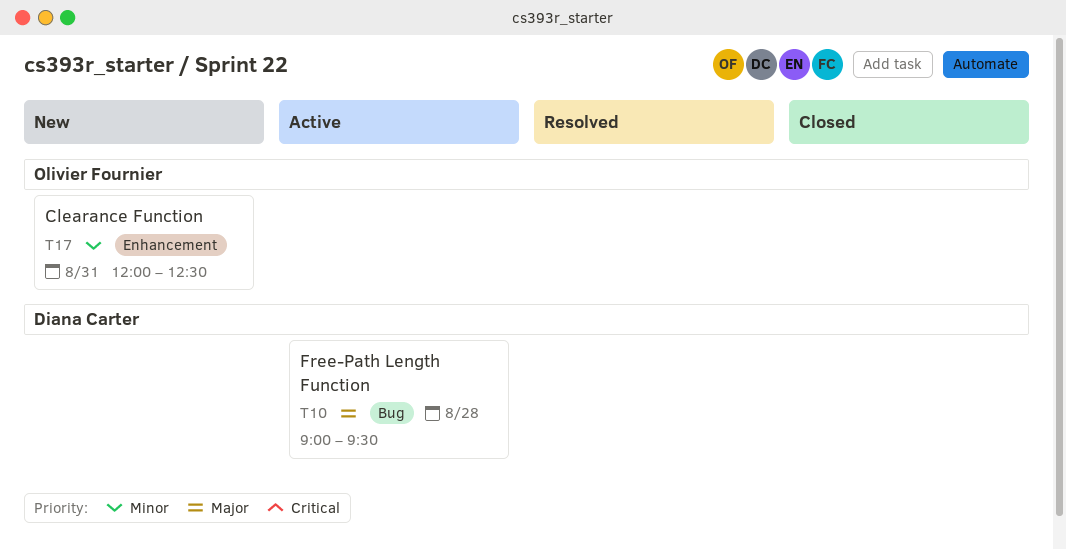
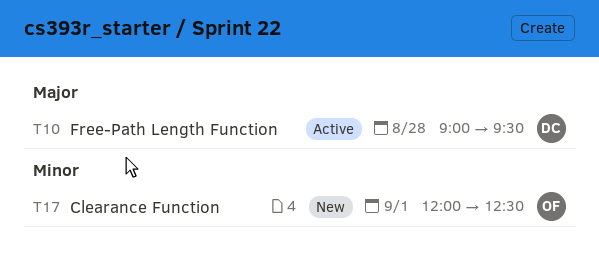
T17, day: Aug 31 -> Sep 1

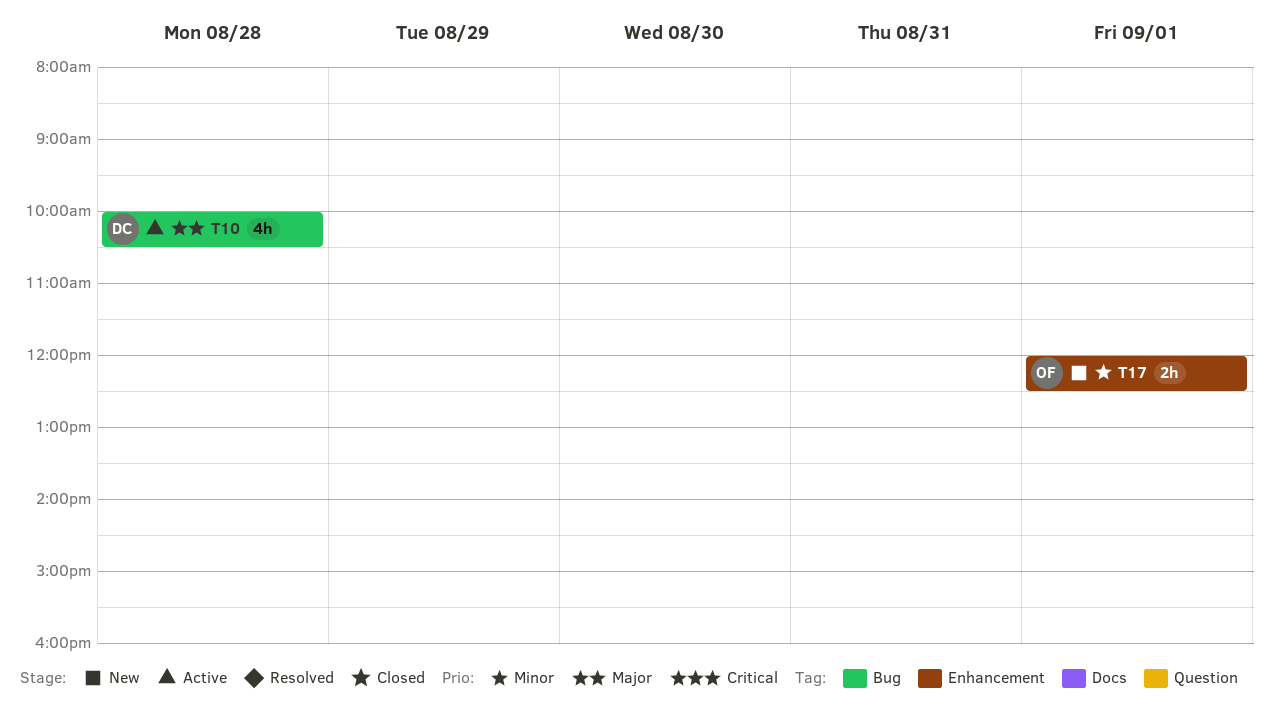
T10, begins: 09:00 -> 10:00
T10, ends: 09:30 -> 10:30

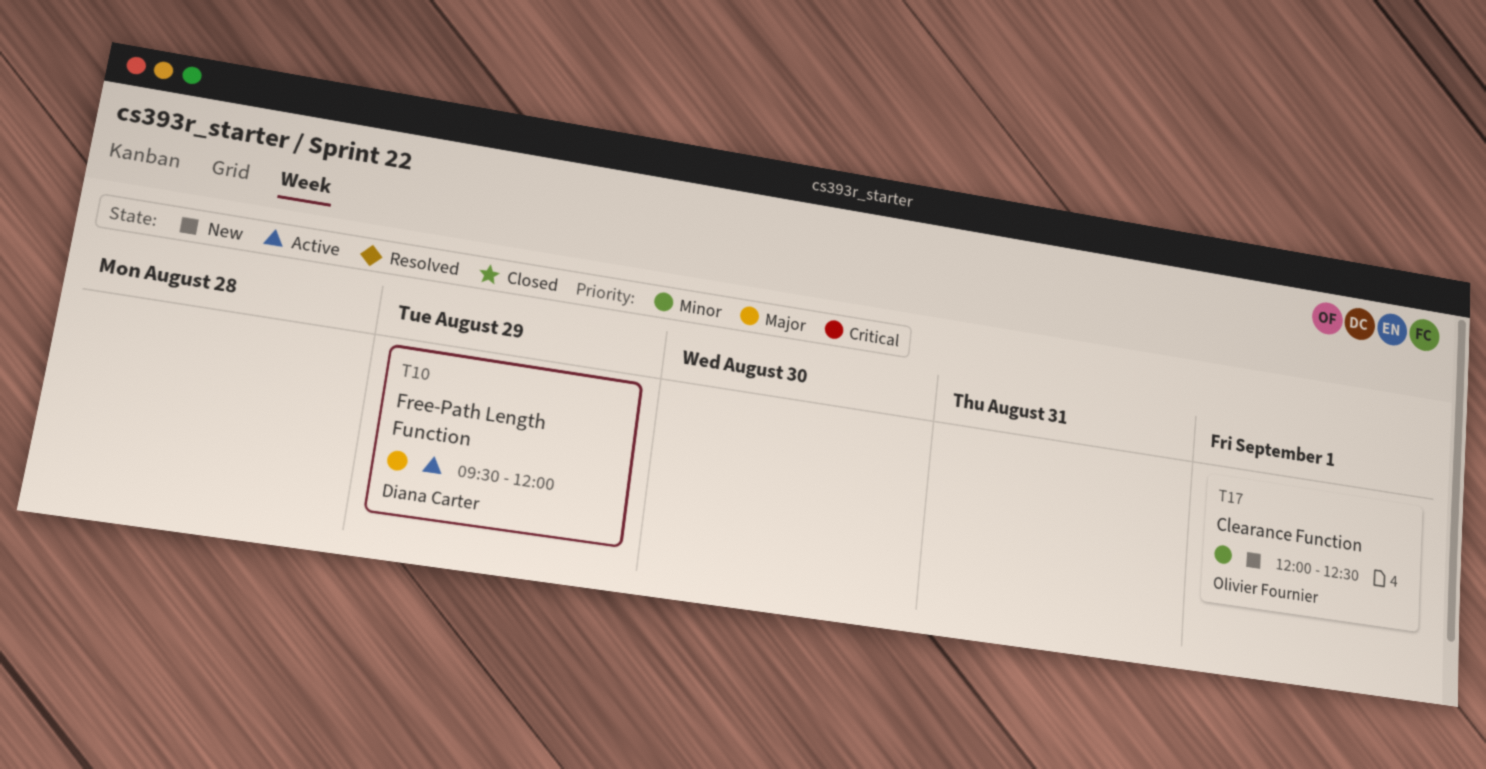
T10, day: Aug 28 -> Aug 29
T10, begins: 10:00 -> 09:30
T10, ends: 10:30 -> 12:00

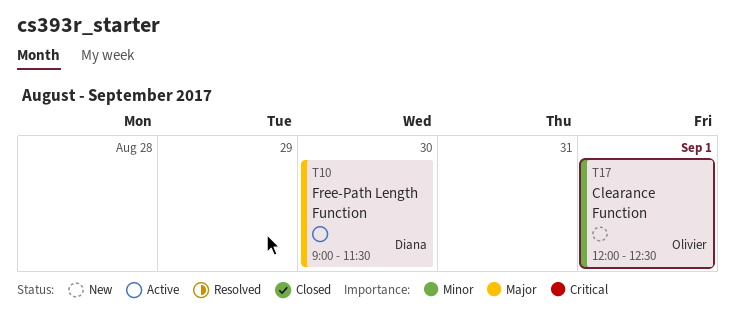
T10, day: Aug 29 -> Aug 30
T10, begins: 09:30 -> 09:00
T10, ends: 12:00 -> 11:30

